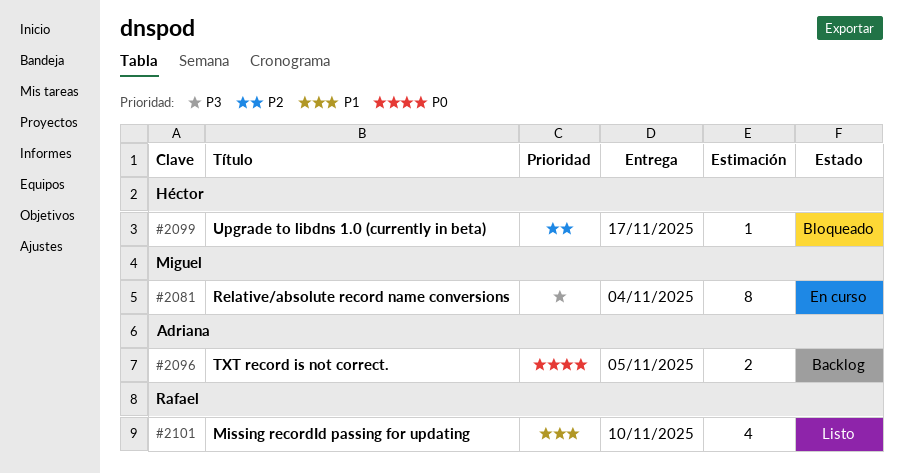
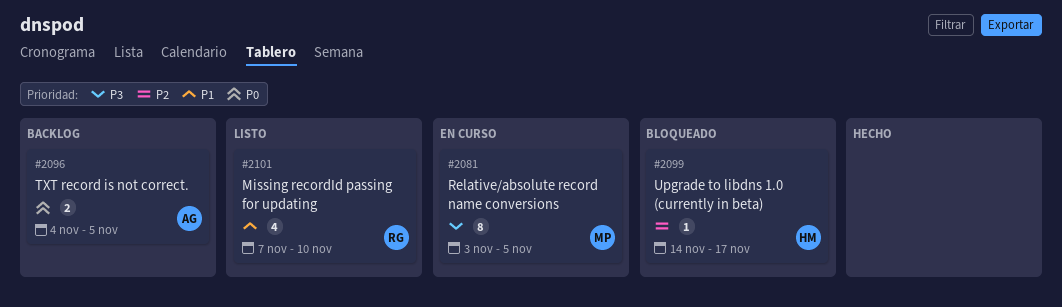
#2081, due: Nov 4 -> Nov 5

